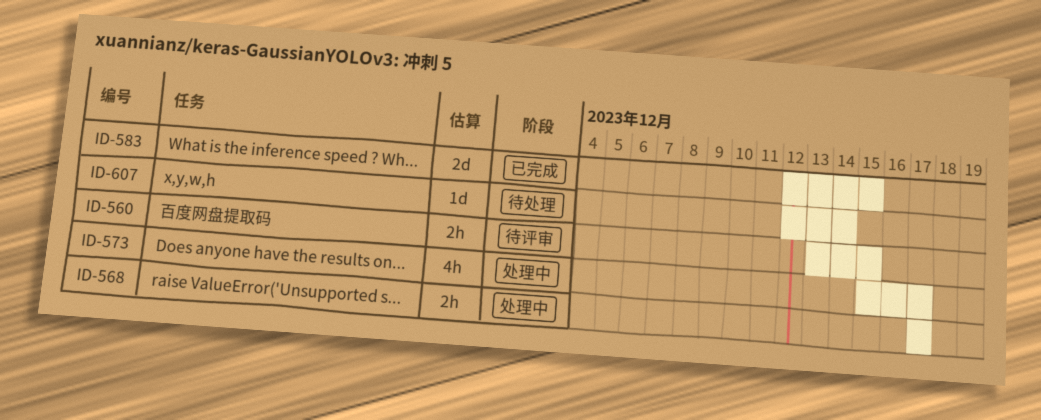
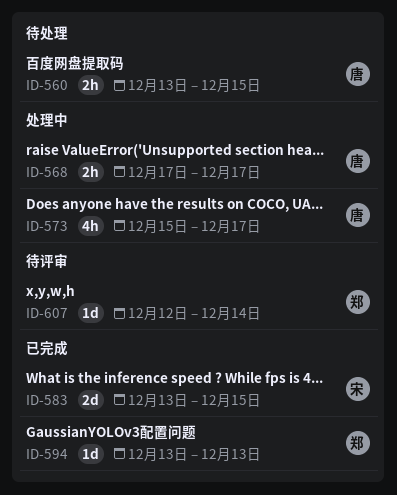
ID-560, status: 待评审 -> 待处理
ID-583, start: Dec 12 -> Dec 13
ID-594: none -> present
ID-607, status: 待处理 -> 待评审

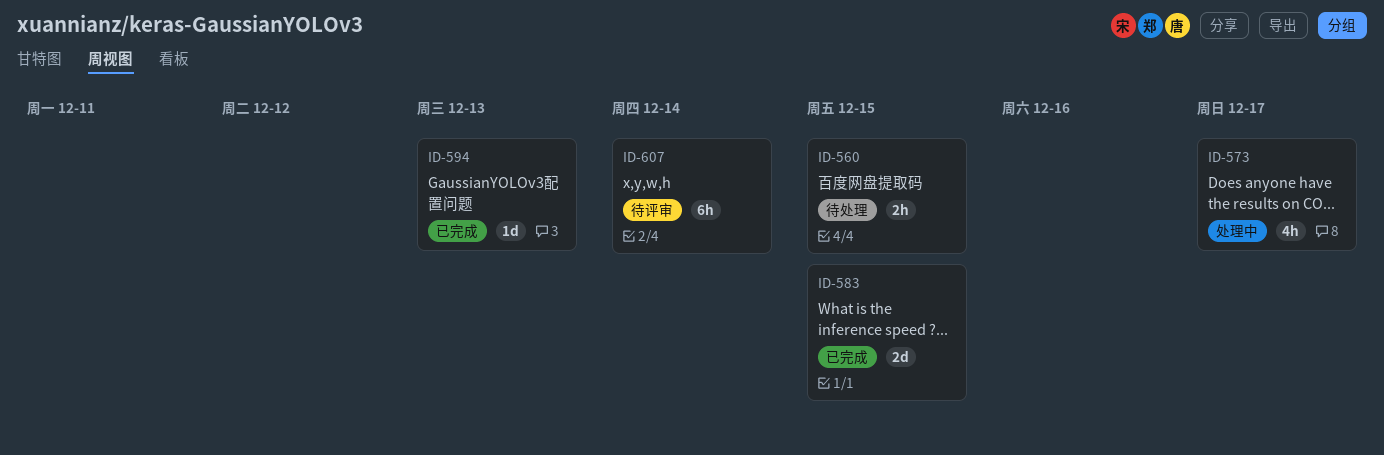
ID-568: present -> none
ID-607, estimate: 1d -> 6h

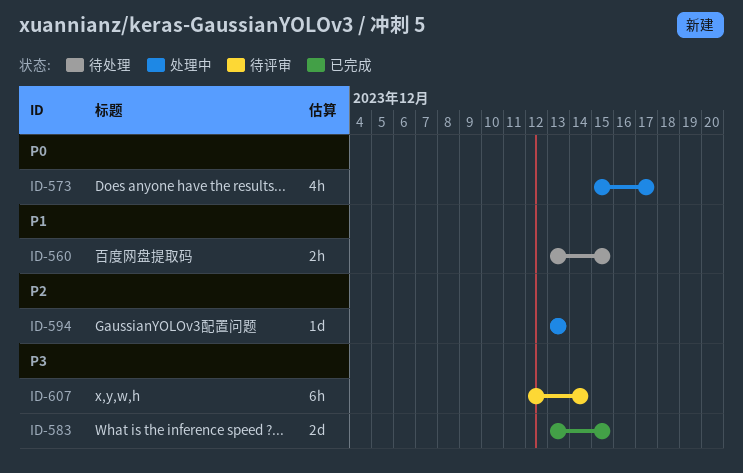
ID-594, status: 已完成 -> 处理中

